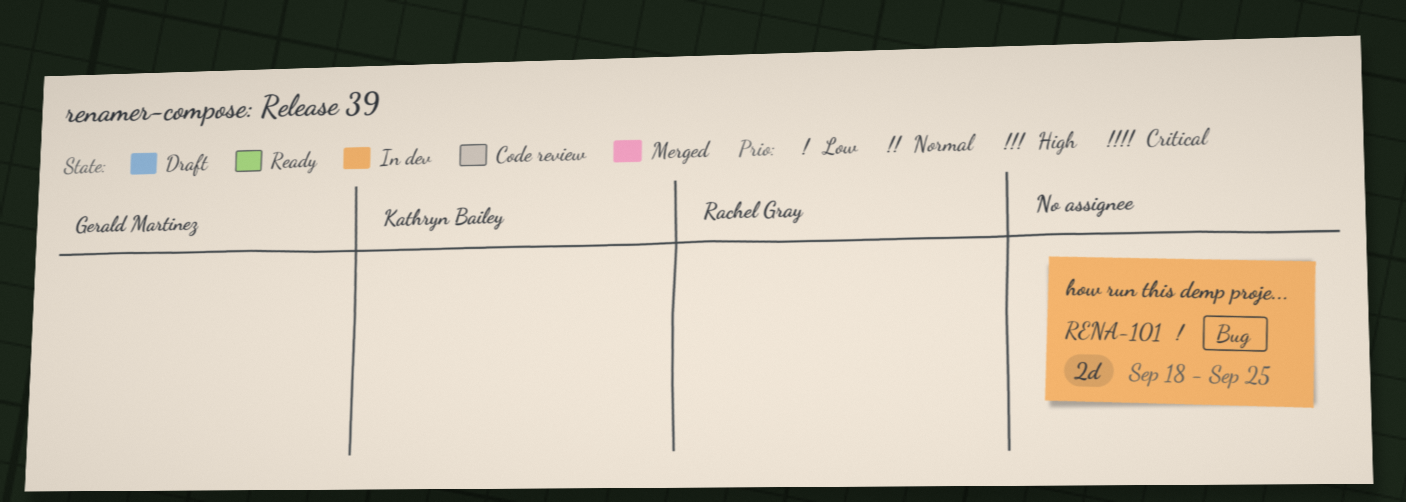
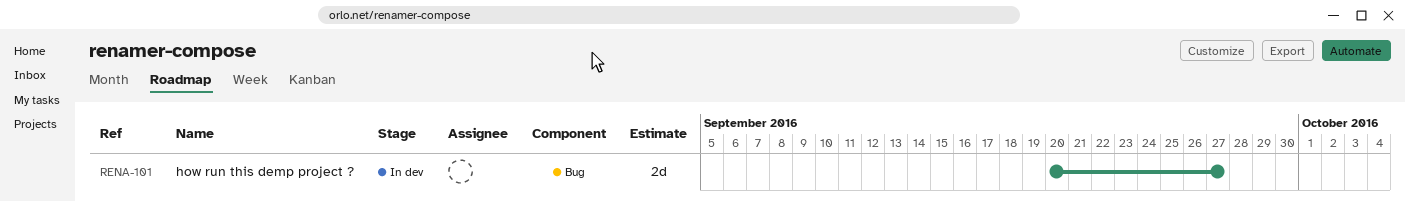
RENA-101, start: Sep 18 -> Sep 20
RENA-101, due: Sep 25 -> Sep 27

